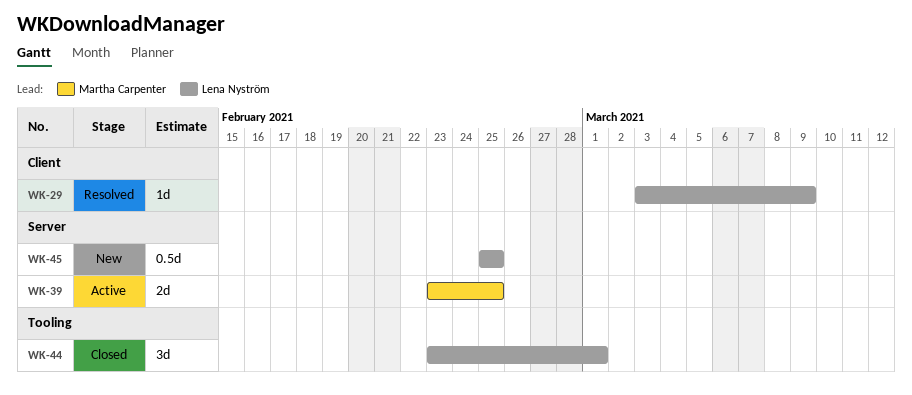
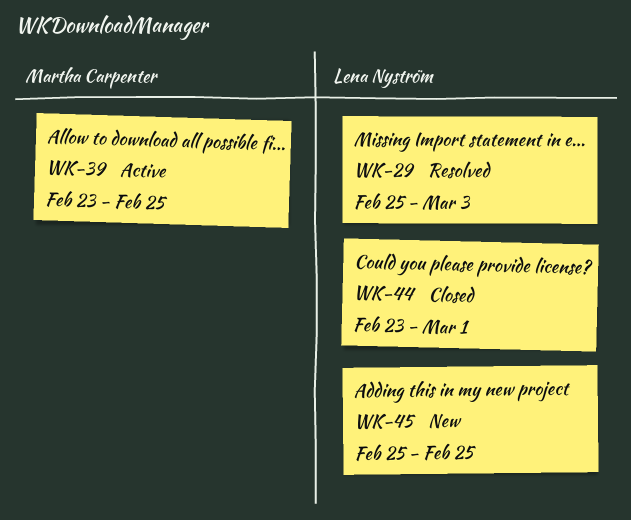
WK-29, start: Mar 3 -> Feb 25
WK-29, due: Mar 9 -> Mar 3

